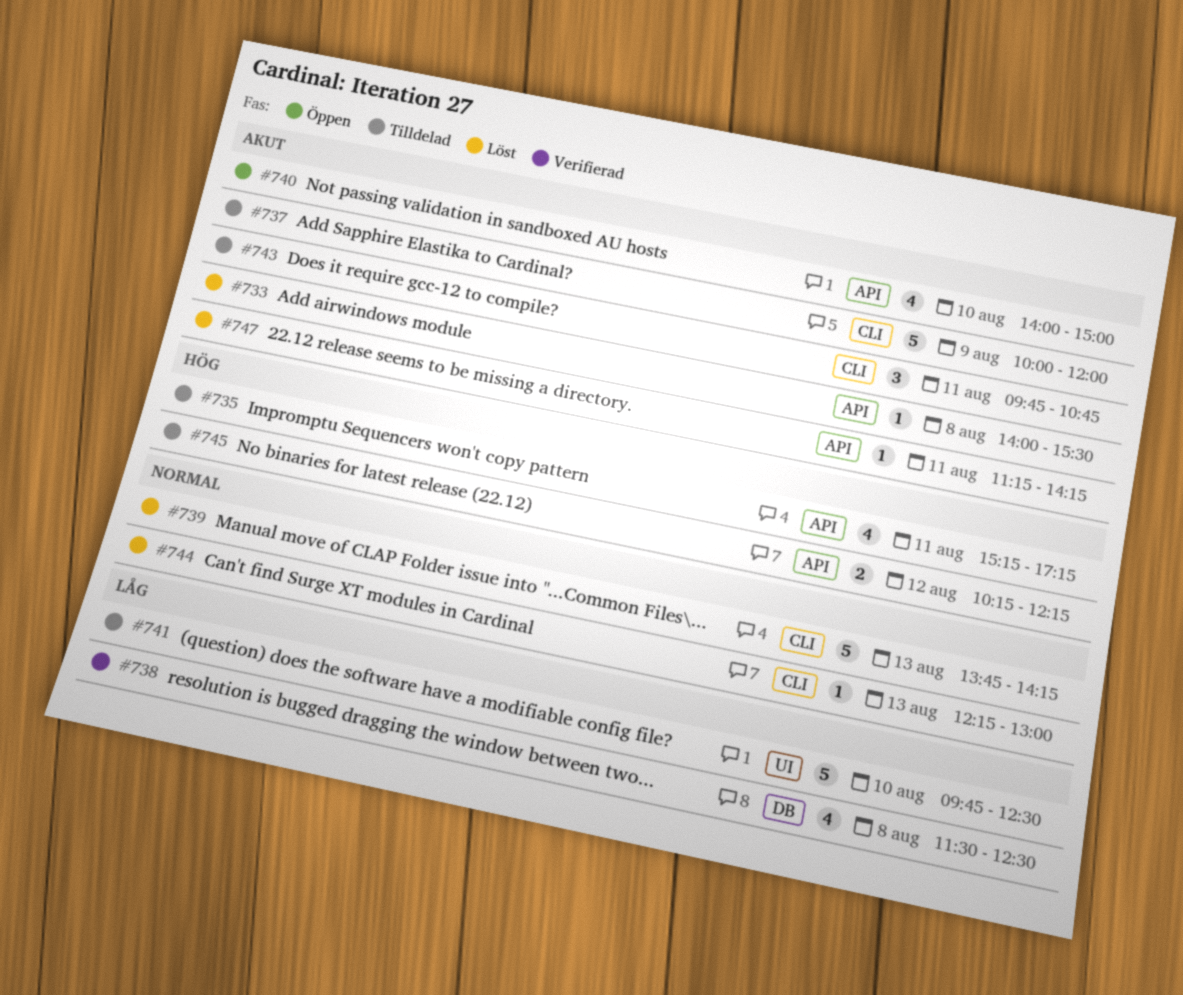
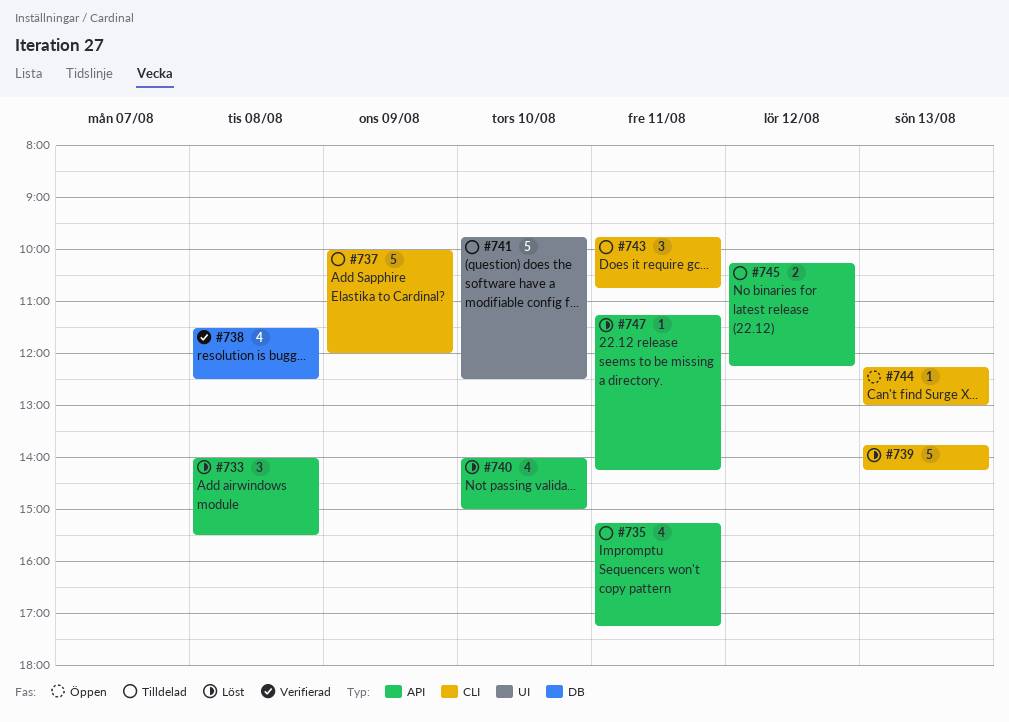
#733, estimate: 1 -> 3
#740, status: Öppen -> Löst
#744, status: Löst -> Öppen

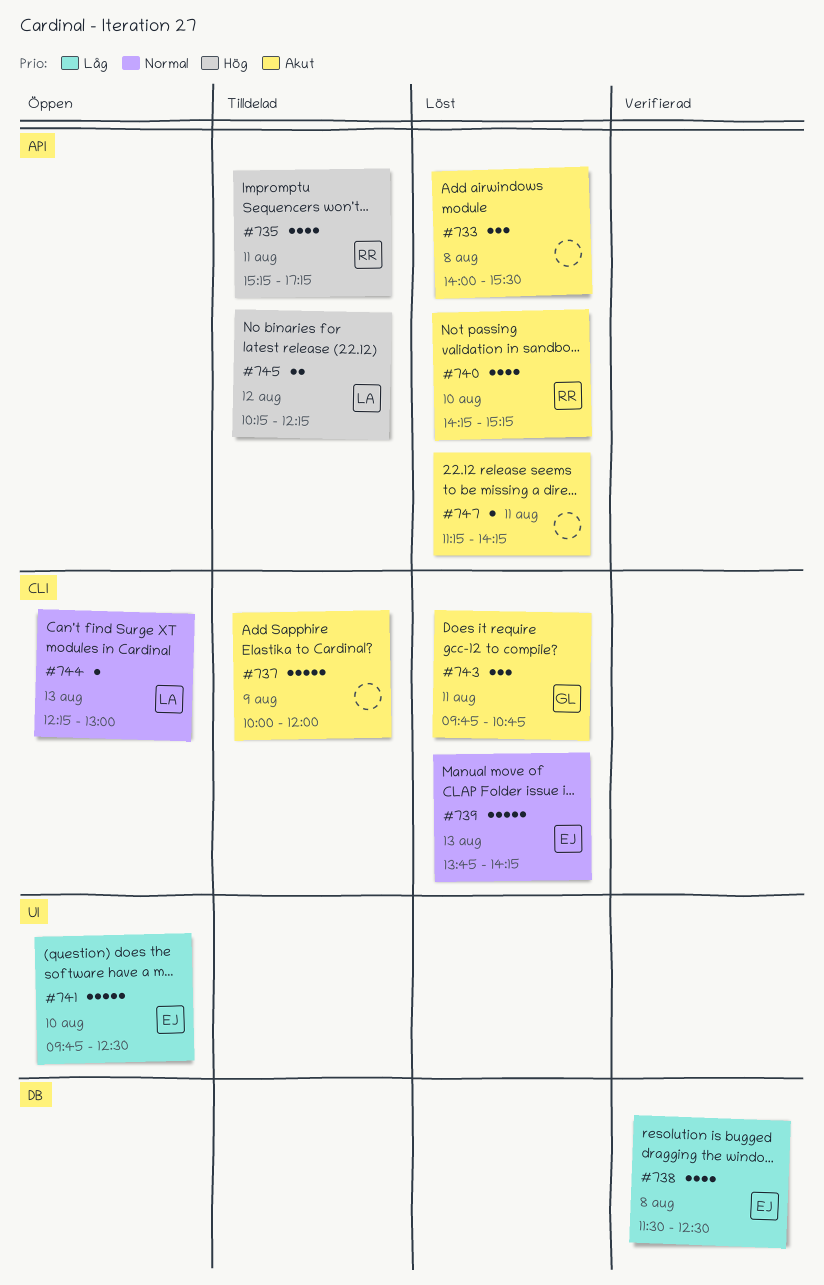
#740, begins: 14:00 -> 14:15
#740, ends: 15:00 -> 15:15
#741, status: Tilldelad -> Öppen
#743, status: Tilldelad -> Löst

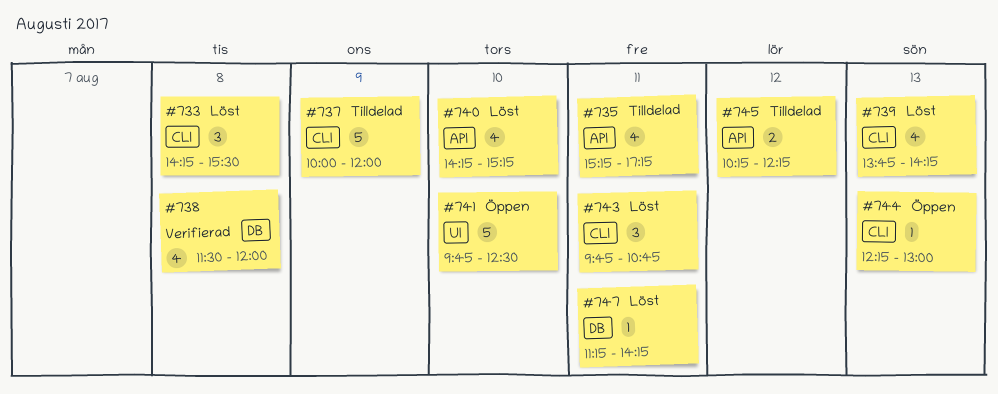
#733, label: API -> CLI
#733, begins: 14:00 -> 14:15
#738, ends: 12:30 -> 12:00
#739, estimate: 5 -> 4
#747, label: API -> DB

